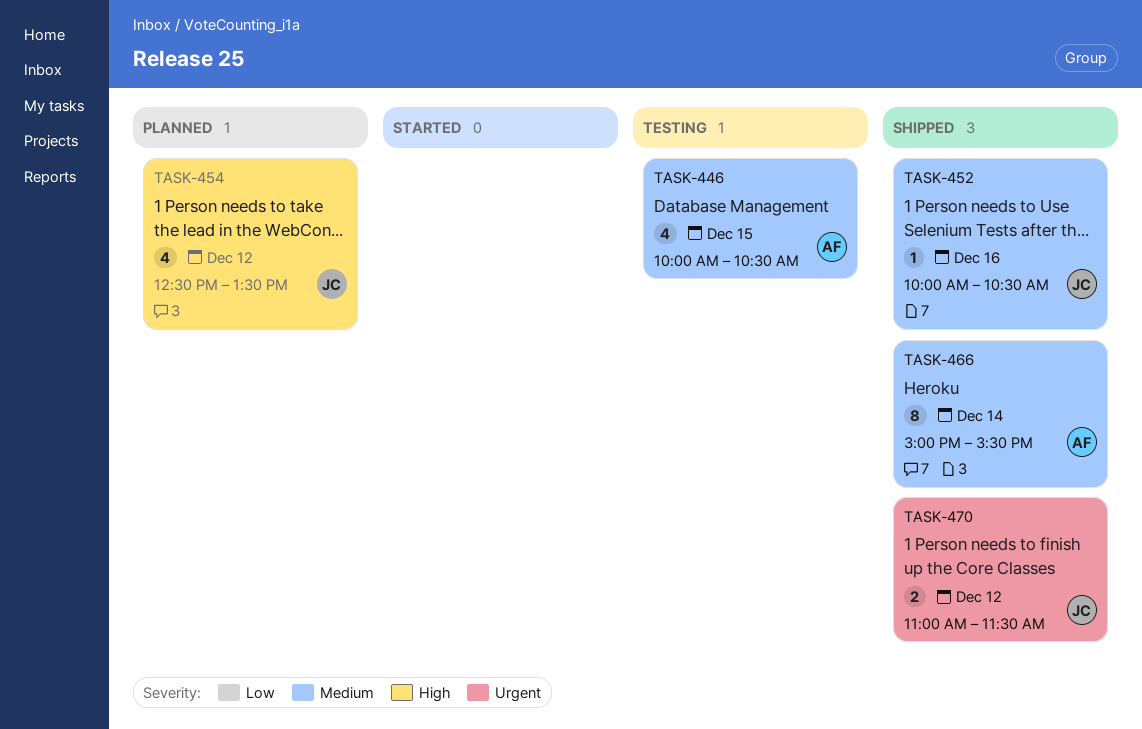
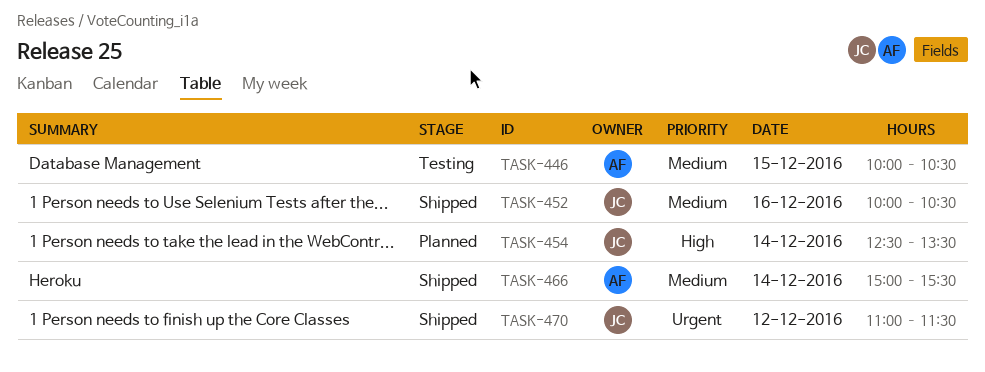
TASK-454, day: Dec 12 -> Dec 14

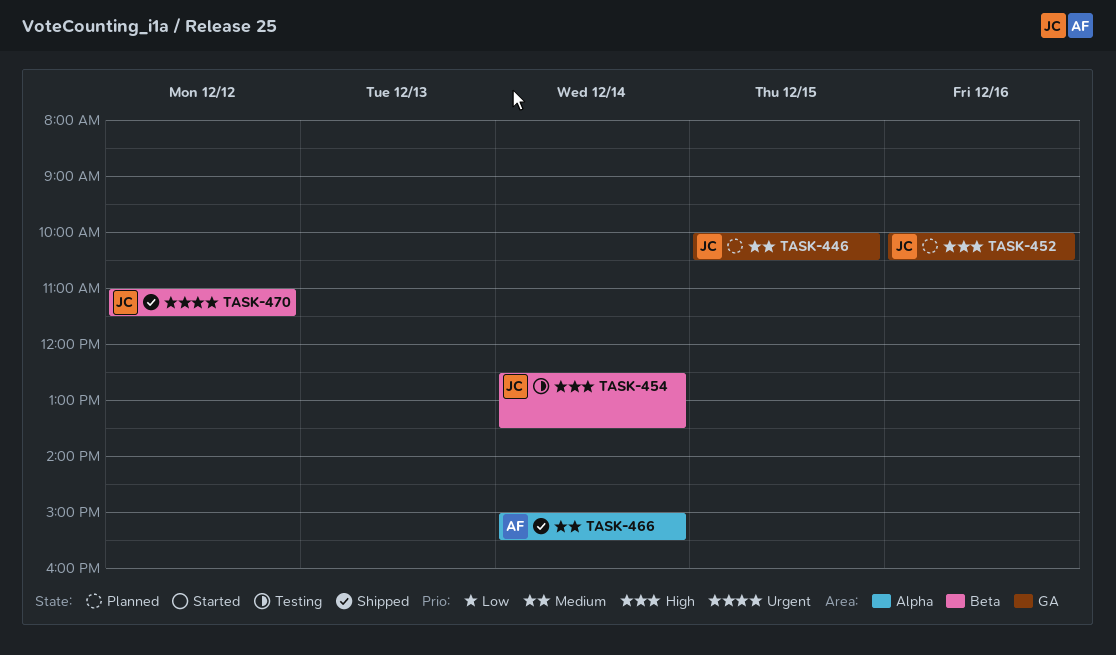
TASK-446, status: Testing -> Planned
TASK-446, owner: AF -> JC
TASK-452, status: Shipped -> Planned
TASK-452, priority: Medium -> High
TASK-454, status: Planned -> Testing

